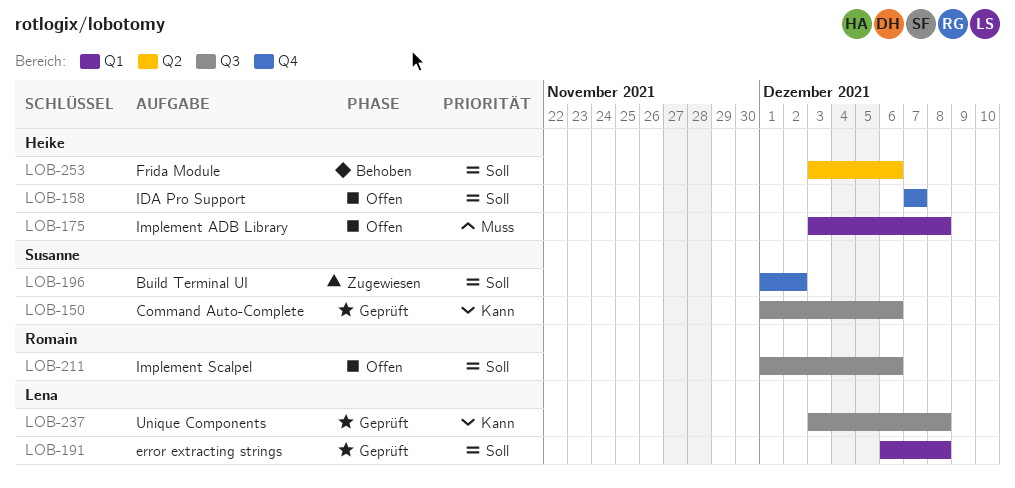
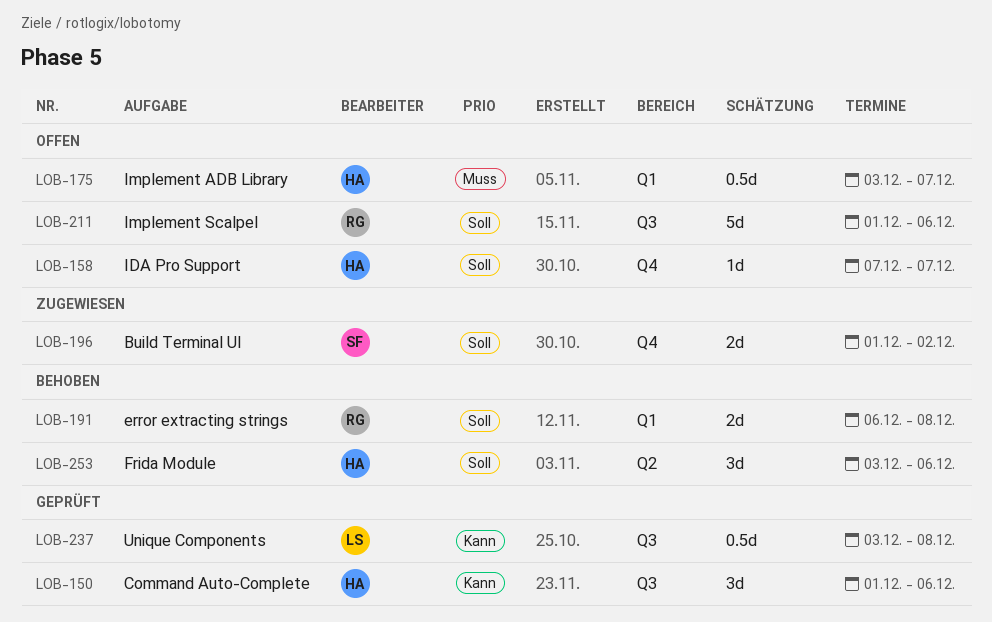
LOB-150, owner: Susanne -> Heike
LOB-175, due: Dec 8 -> Dec 7
LOB-191, status: Geprüft -> Behoben
LOB-191, owner: Lena -> Romain

